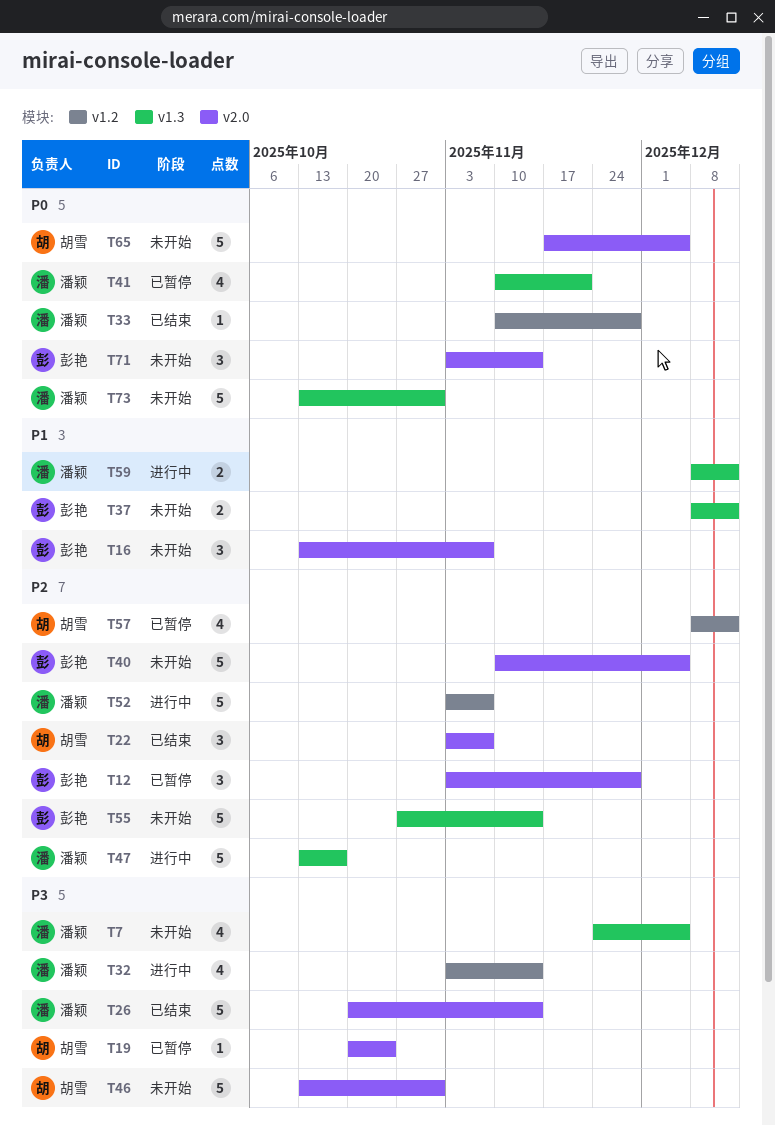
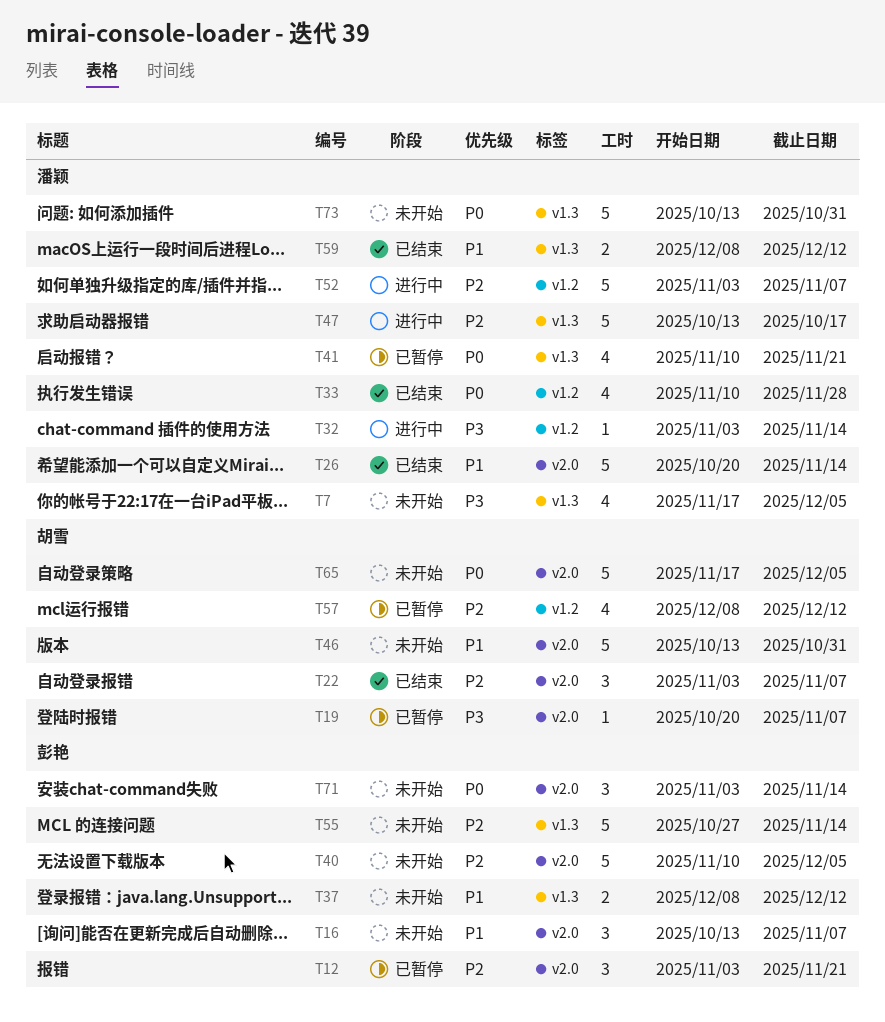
T7, start: Nov 24 -> Nov 17
T12, due: Nov 28 -> Nov 21
T19, due: Oct 24 -> Nov 7
T26, priority: P3 -> P1
T32, estimate: 4 -> 1
T33, estimate: 1 -> 4
T46, priority: P3 -> P1
T59, status: 进行中 -> 已结束

